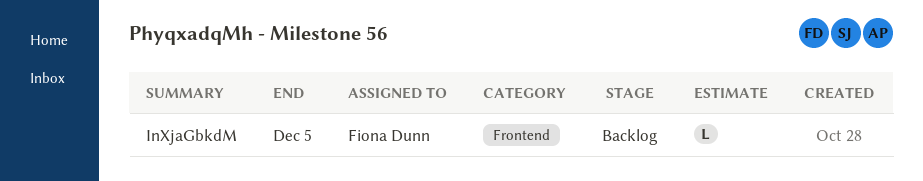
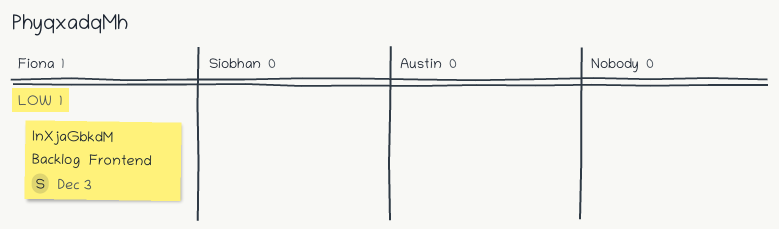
InXjaGbkdM, estimate: L -> S
InXjaGbkdM, due: Dec 5 -> Dec 3

